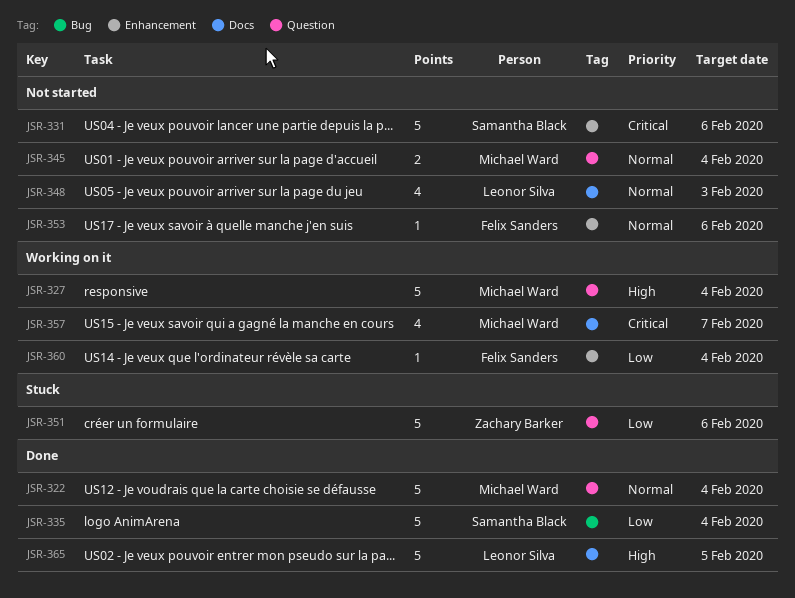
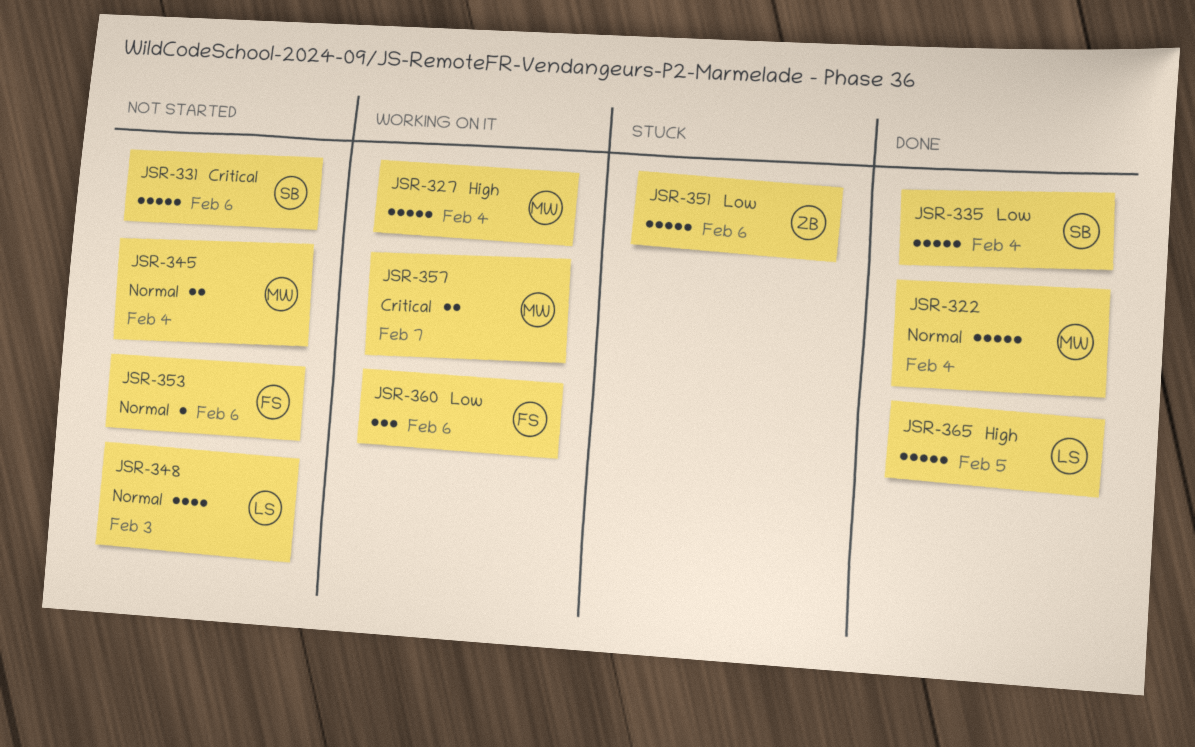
JSR-357, estimate: 4 -> 2
JSR-360, estimate: 1 -> 3
JSR-360, due: Feb 4 -> Feb 6

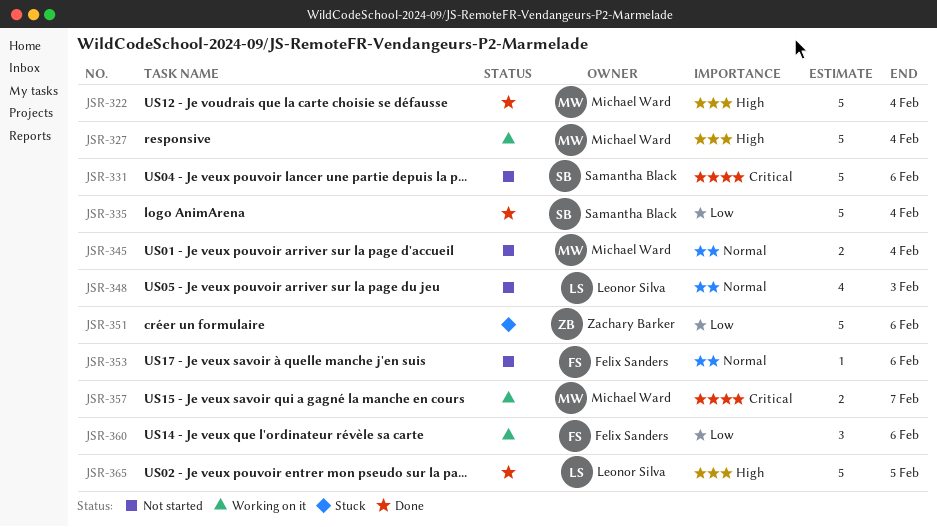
JSR-322, priority: Normal -> High

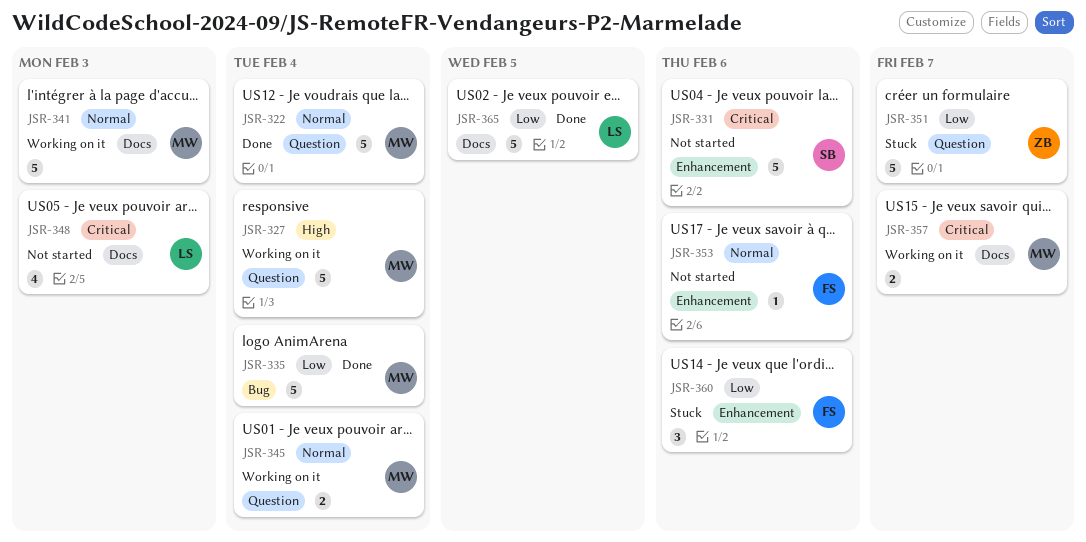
JSR-322, priority: High -> Normal
JSR-335, owner: Samantha Black -> Michael Ward
JSR-341: none -> present
JSR-345, status: Not started -> Working on it
JSR-348, priority: Normal -> Critical
JSR-351, due: Feb 6 -> Feb 7
JSR-360, status: Working on it -> Stuck
JSR-365, priority: High -> Low

